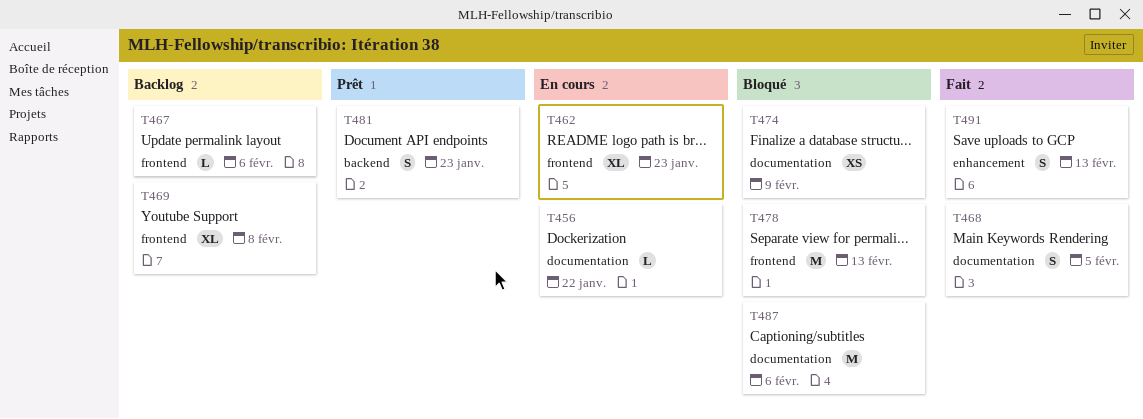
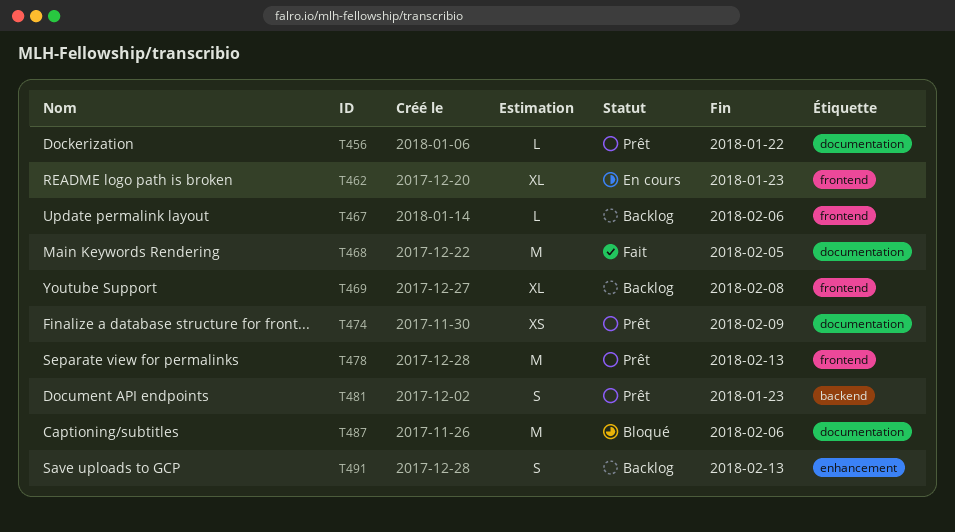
T456, status: En cours -> Prêt
T468, estimate: S -> M
T474, status: Bloqué -> Prêt
T478, status: Bloqué -> Prêt
T491, status: Fait -> Backlog

